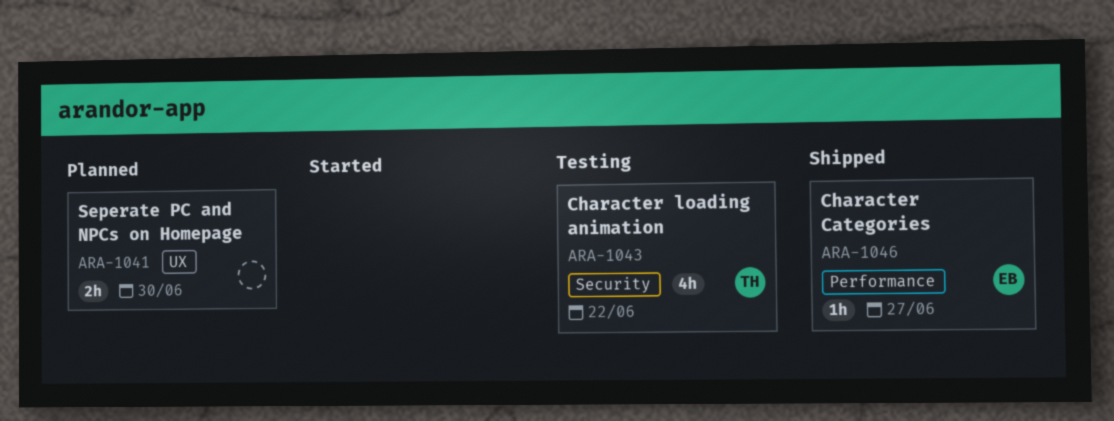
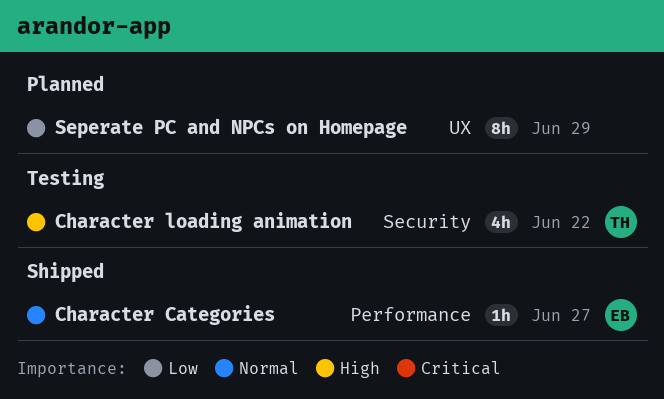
Seperate PC and NPCs on Homepage, estimate: 2h -> 8h
Seperate PC and NPCs on Homepage, due: Jun 30 -> Jun 29

